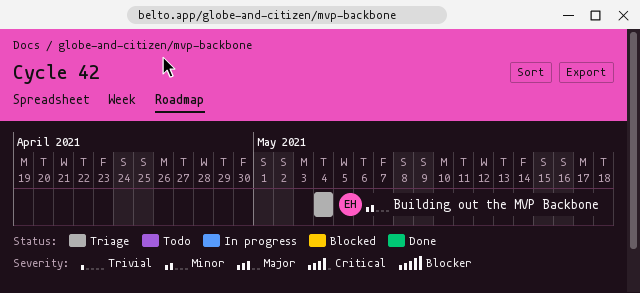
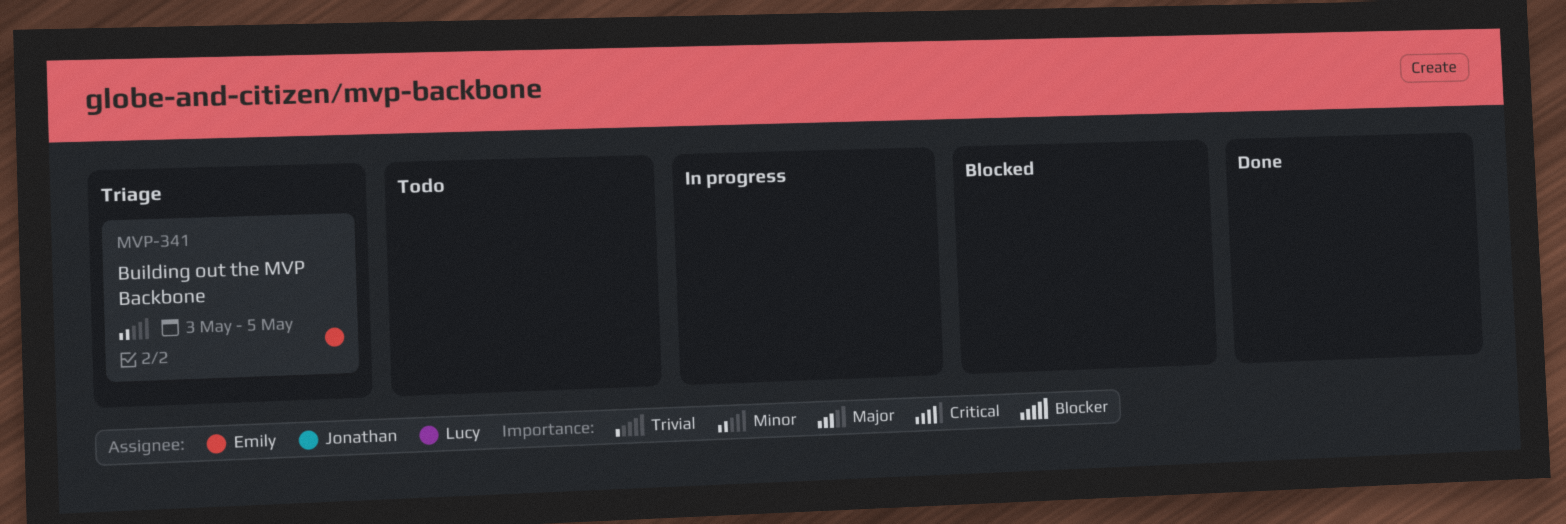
Building out the MVP Backbone, start: May 4 -> May 3
Building out the MVP Backbone, due: May 4 -> May 5

